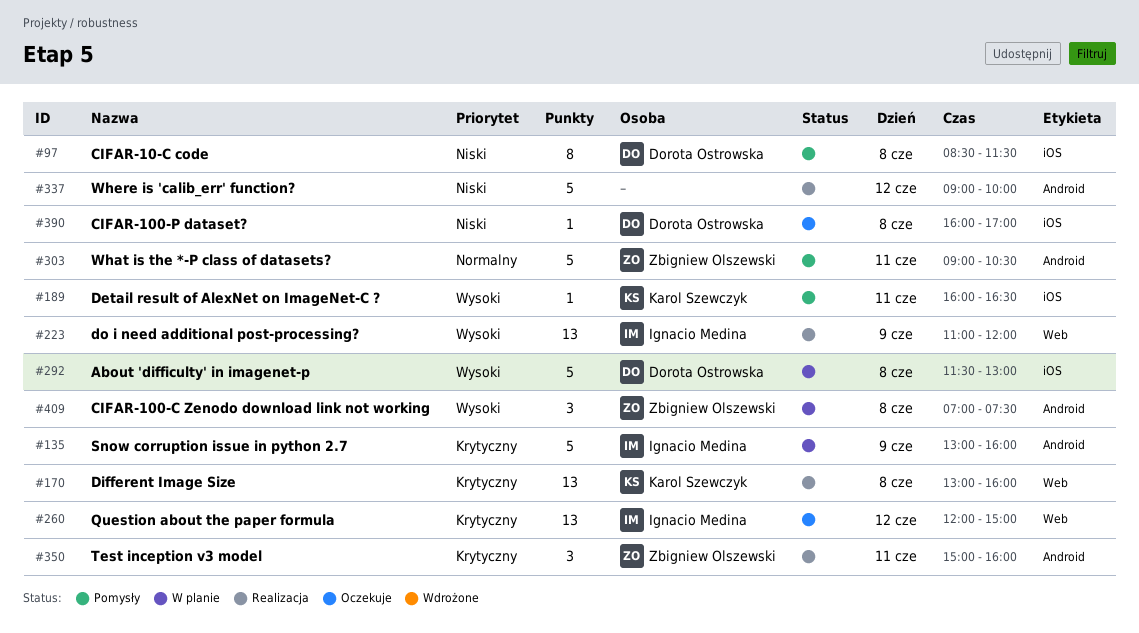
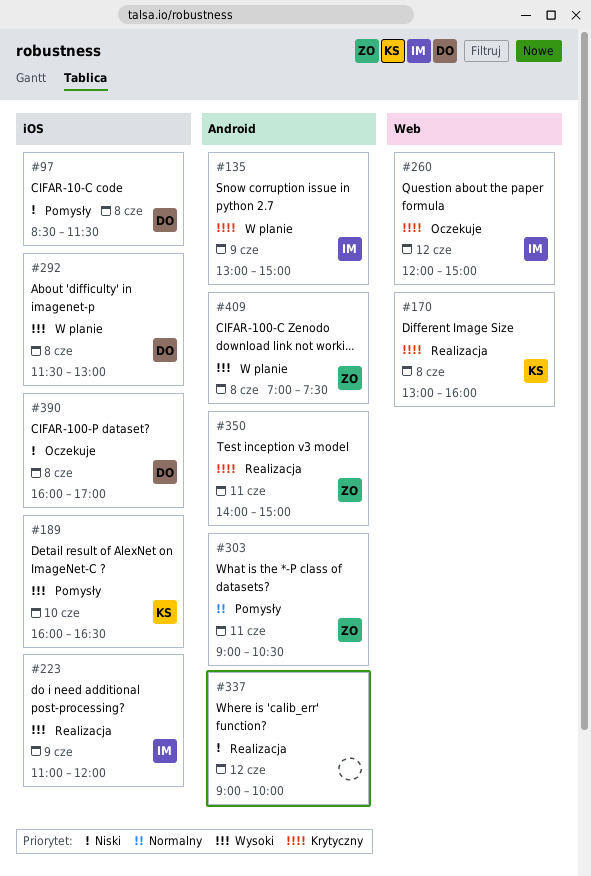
#135, ends: 16:00 -> 15:00
#189, day: Jun 11 -> Jun 10
#223, label: Web -> iOS
#350, begins: 15:00 -> 14:00
#350, ends: 16:00 -> 15:00

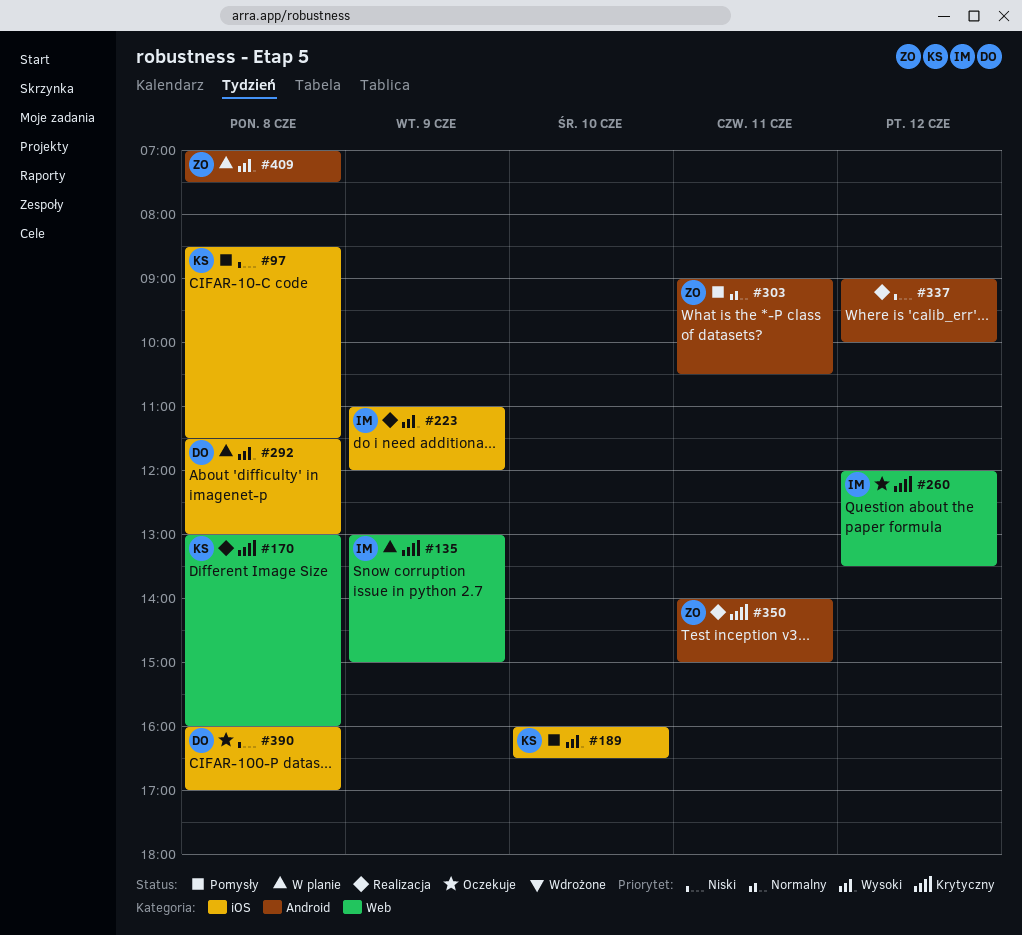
#97, owner: DO -> KS
#135, label: Android -> Web
#260, ends: 15:00 -> 13:30

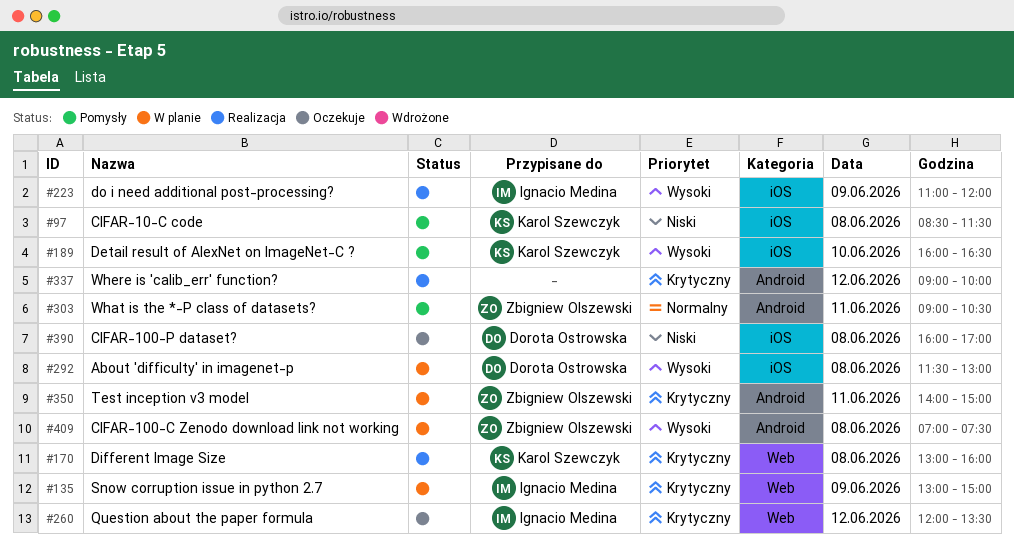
#337, priority: Niski -> Krytyczny
#350, status: Realizacja -> W planie

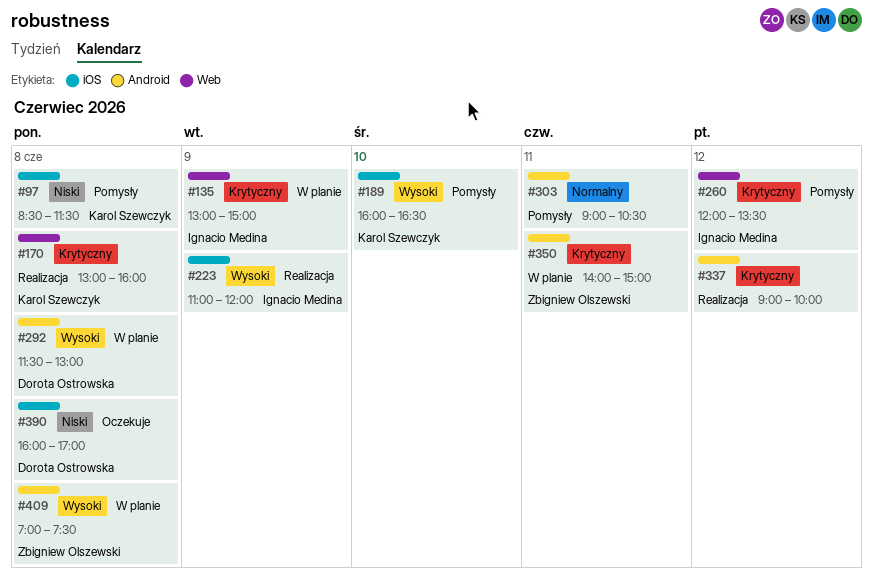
#260, status: Oczekuje -> Pomysły
#292, label: iOS -> Android
#303, owner: Zbigniew Olszewski -> none

